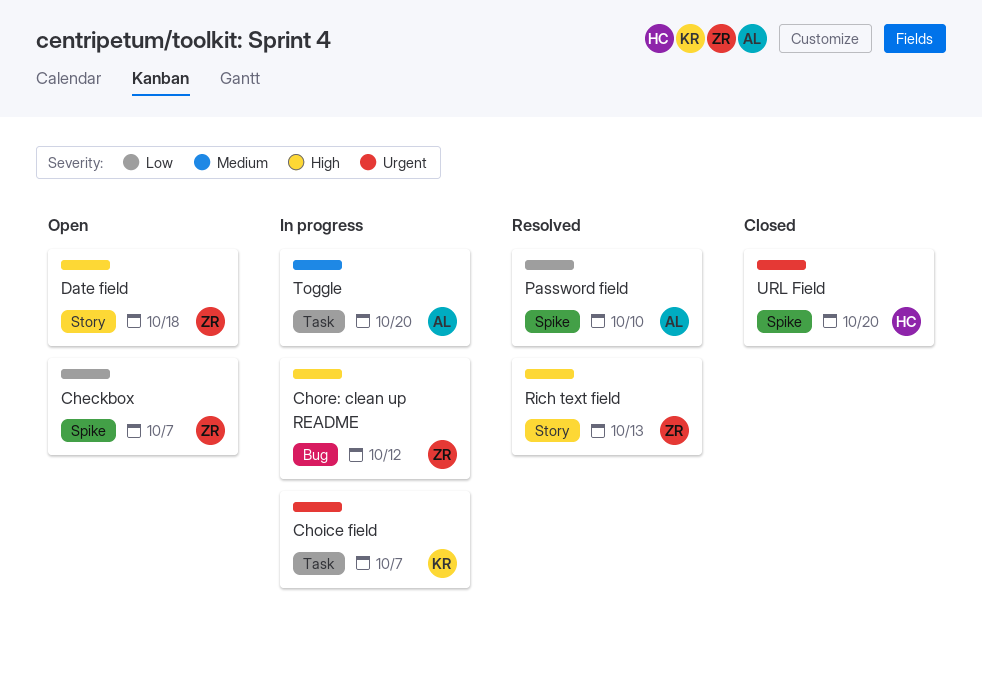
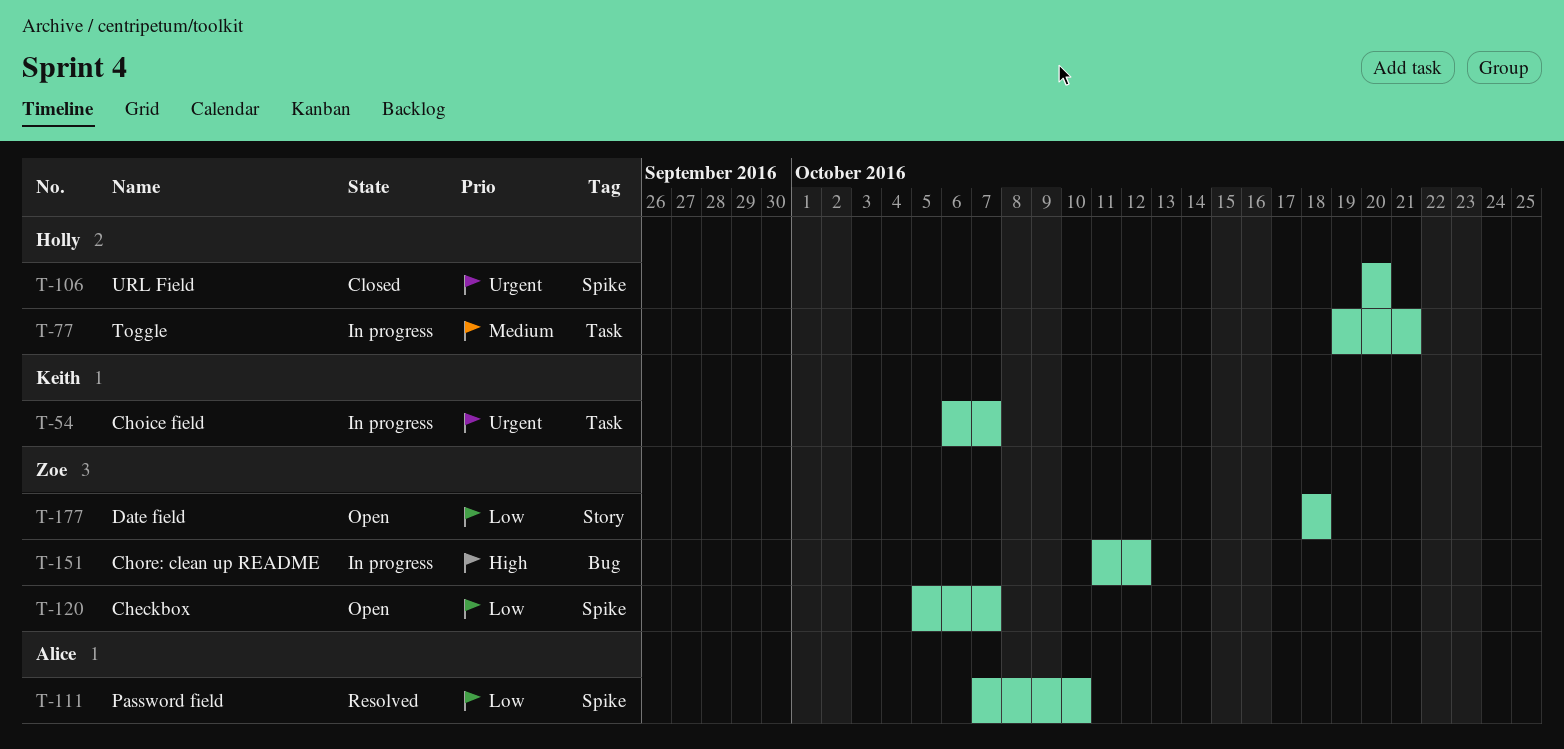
Date field, priority: High -> Low
Rich text field: present -> none
Toggle, owner: Alice -> Holly
Toggle, due: Oct 20 -> Oct 21

